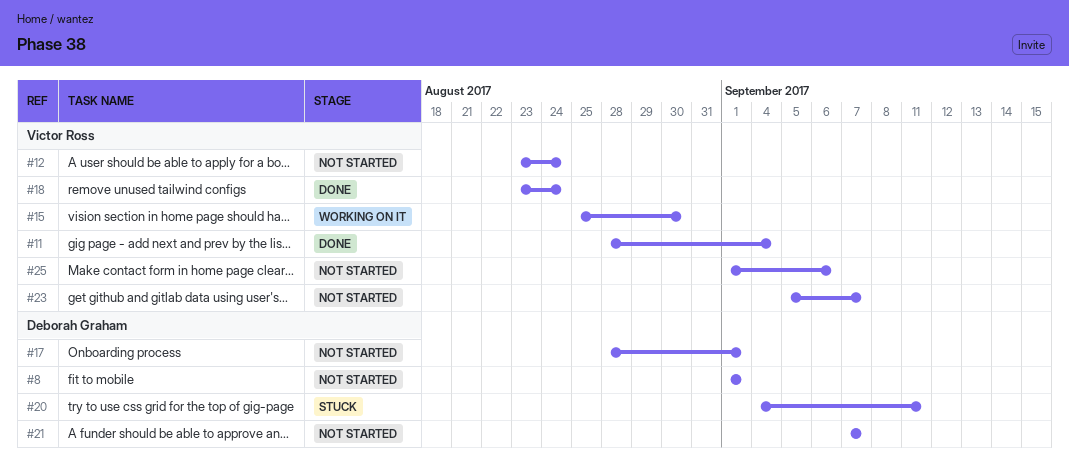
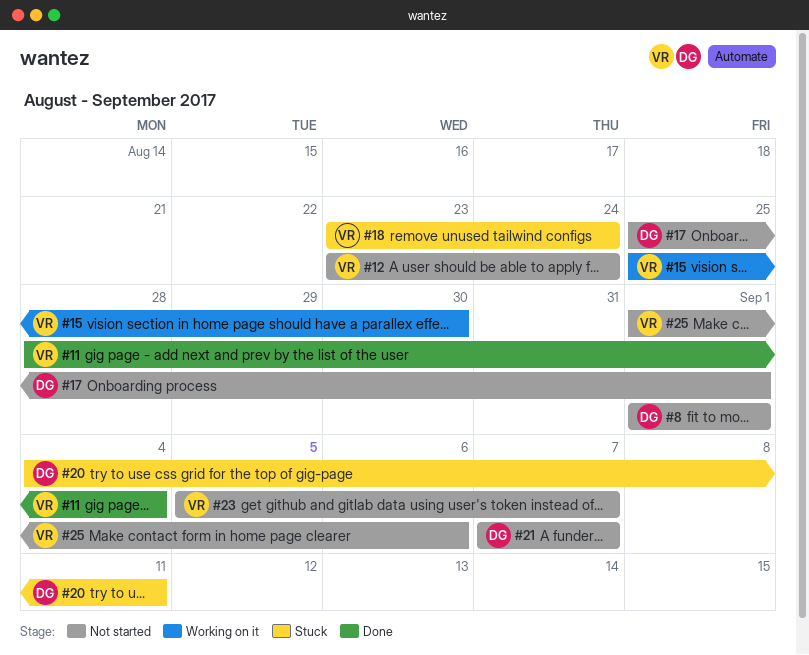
#17, start: Aug 28 -> Aug 25
#18, status: Done -> Stuck

